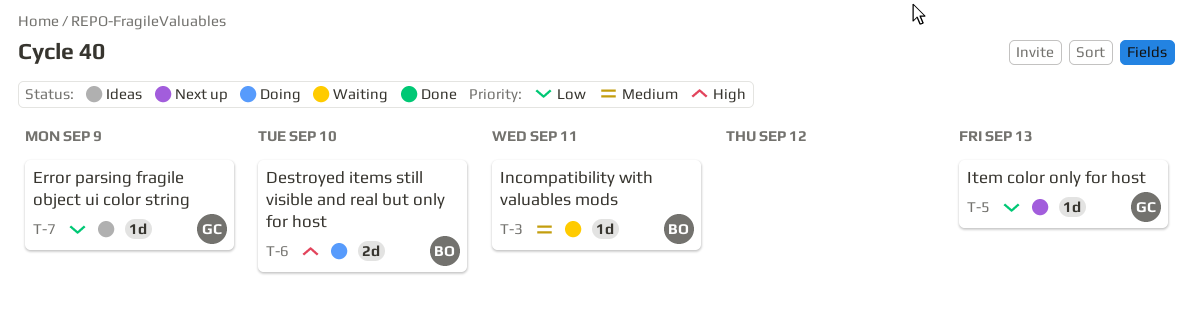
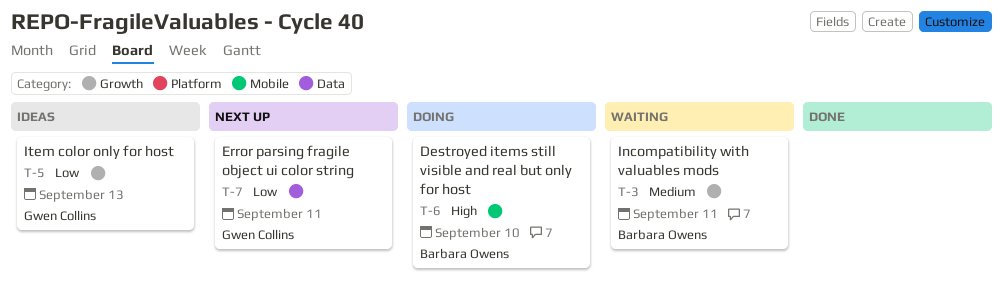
T-5, status: Next up -> Ideas
T-7, status: Ideas -> Next up
T-7, due: Sep 9 -> Sep 11

